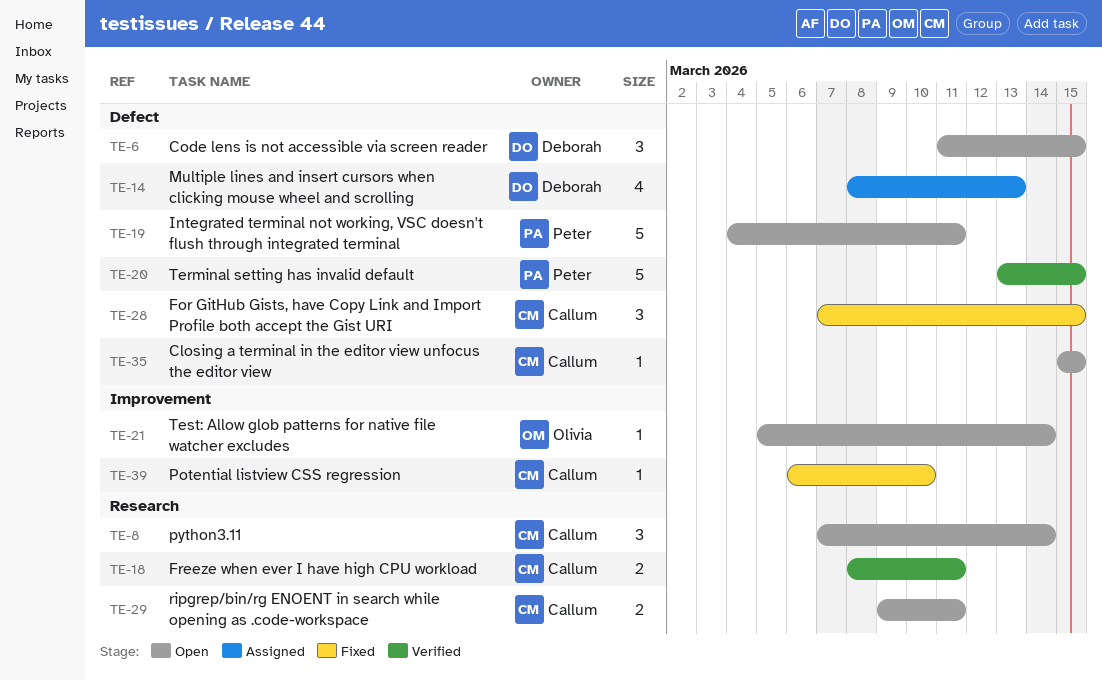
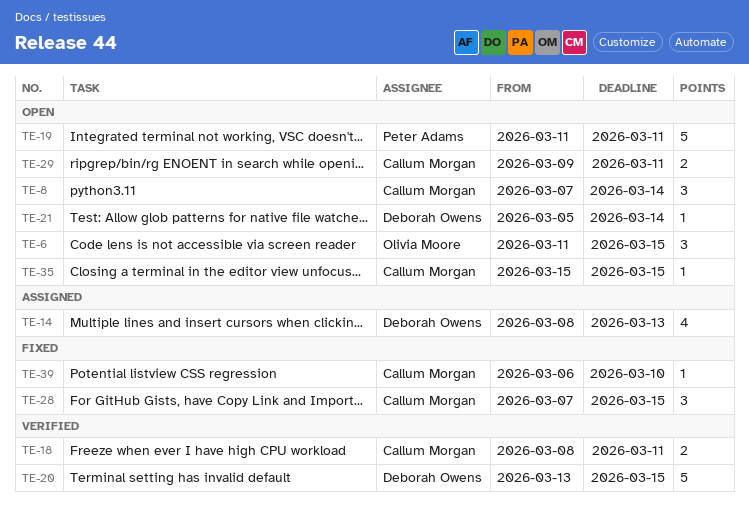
TE-6, owner: Deborah Owens -> Olivia Moore
TE-19, start: Mar 4 -> Mar 11
TE-20, owner: Peter Adams -> Deborah Owens
TE-21, owner: Olivia Moore -> Deborah Owens

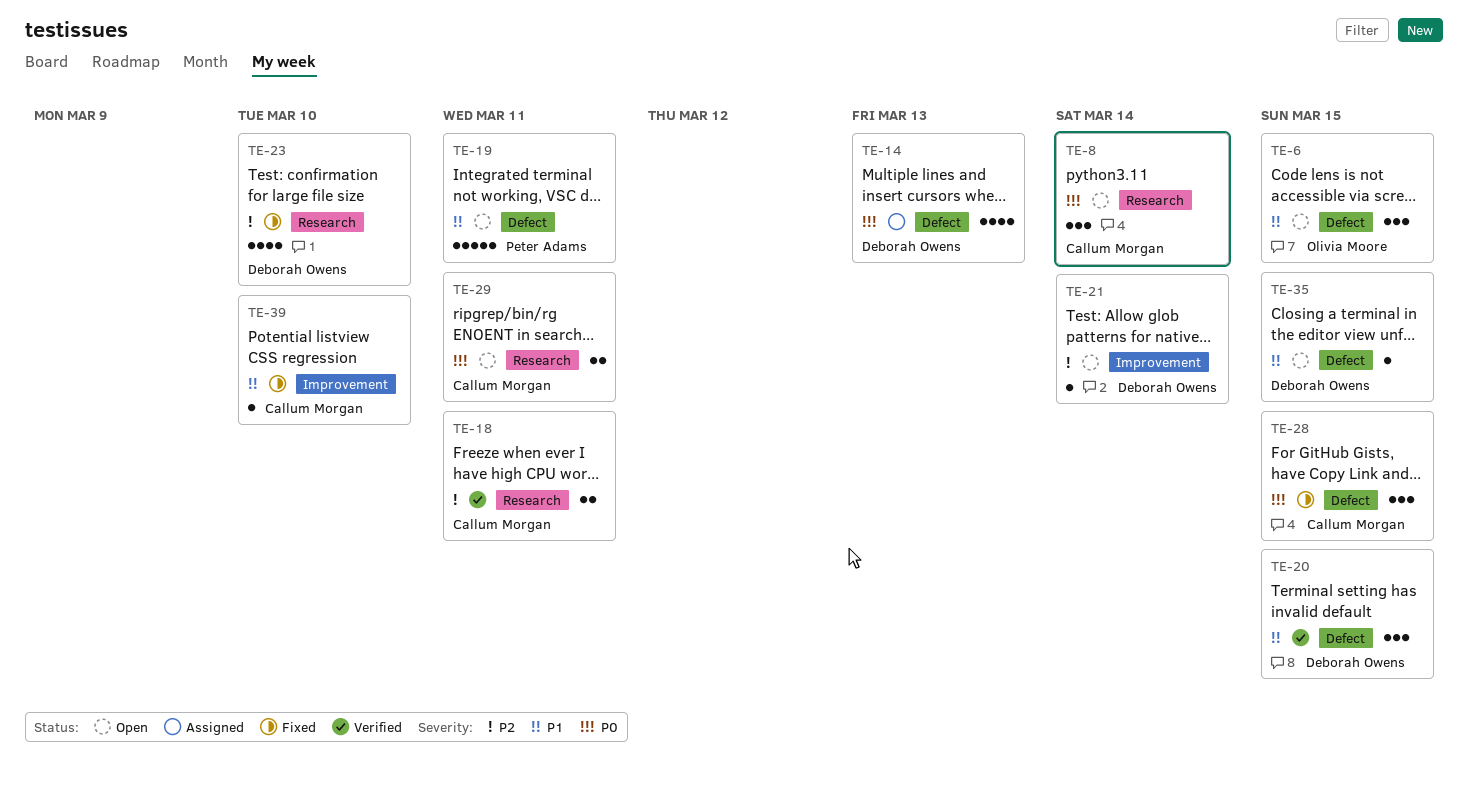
TE-20, estimate: 5 -> 3
TE-23: none -> present
TE-35, owner: Callum Morgan -> Deborah Owens

